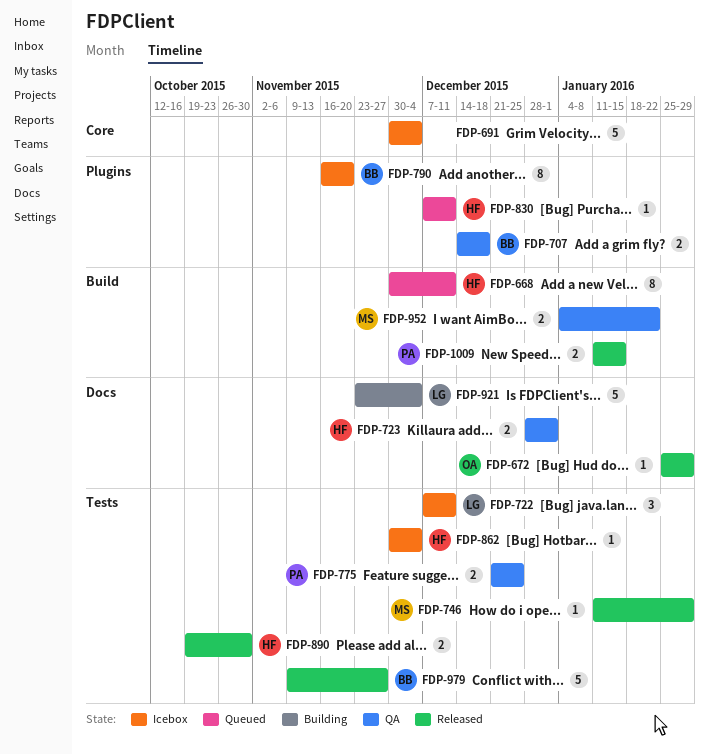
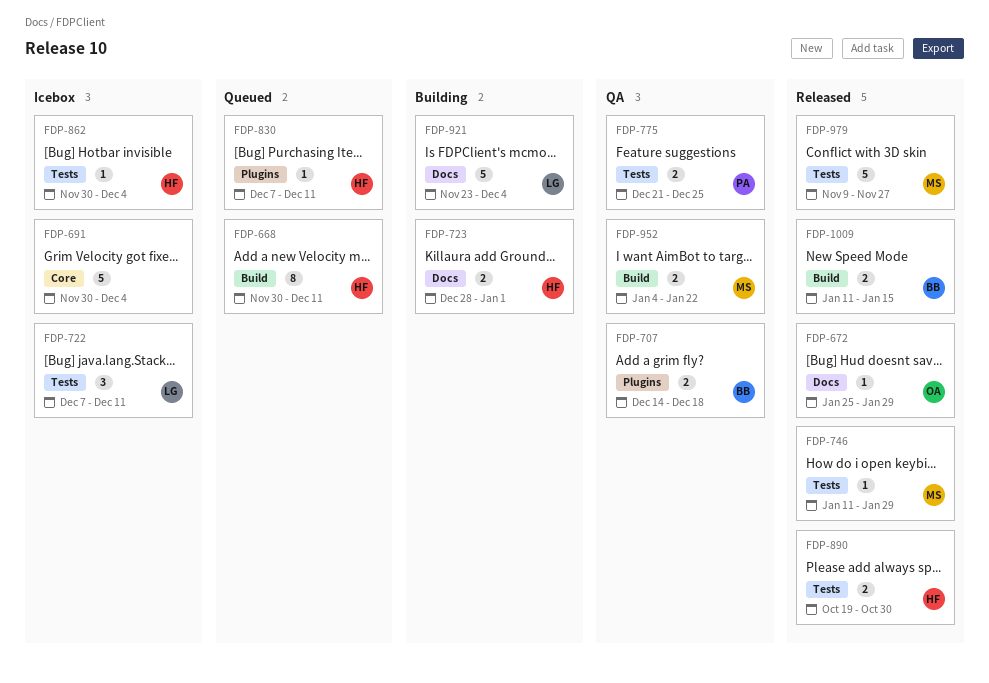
FDP-723, status: QA -> Building
FDP-790: present -> none
FDP-979, owner: BB -> MS
FDP-1009, owner: PA -> BB

